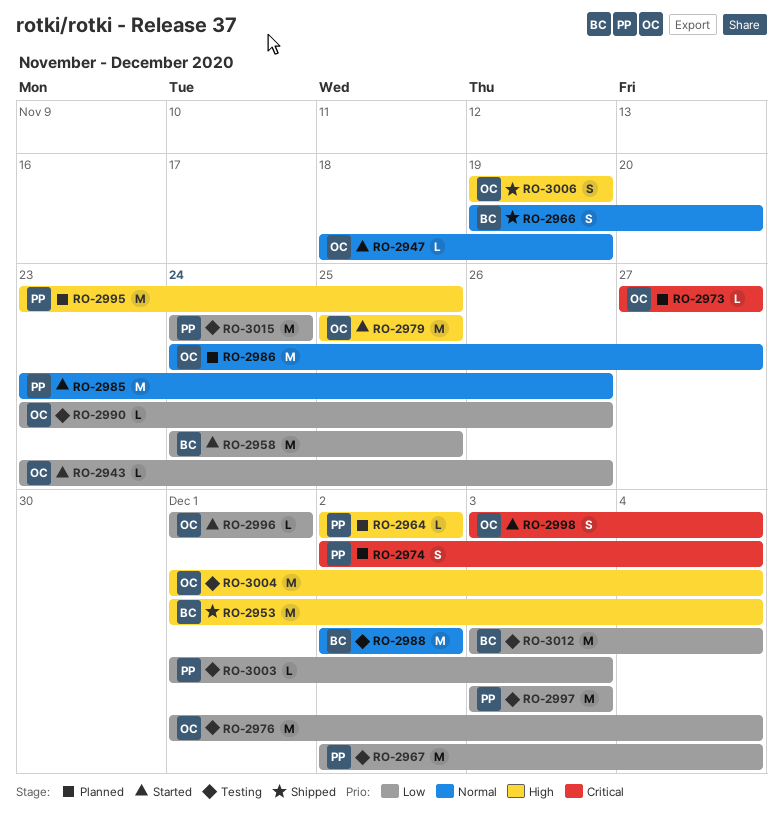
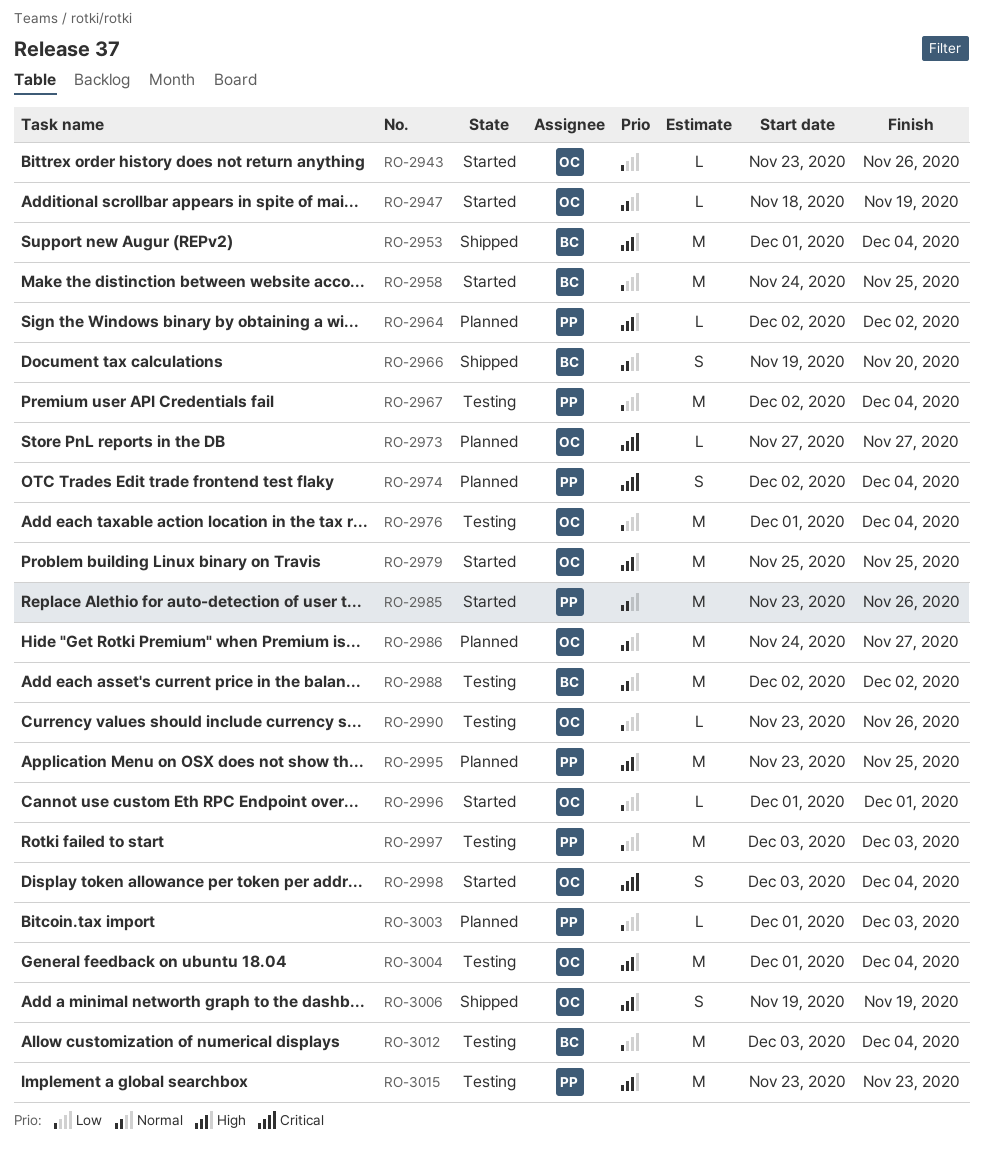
RO-3003, status: Testing -> Planned
RO-3015, priority: Low -> High
RO-3015, start: Nov 24 -> Nov 23
RO-3015, due: Nov 24 -> Nov 23

